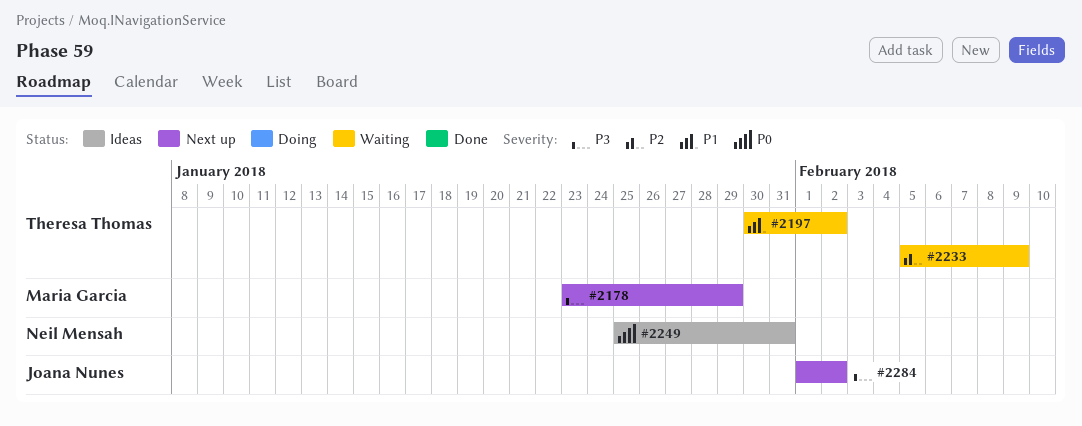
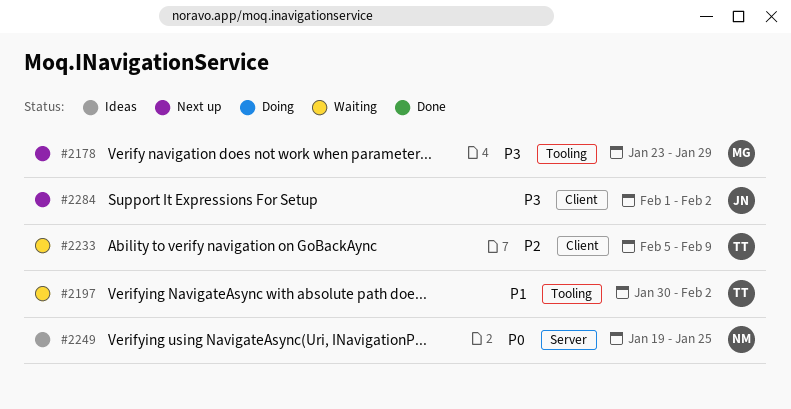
#2249, start: Jan 25 -> Jan 19
#2249, due: Jan 31 -> Jan 25

